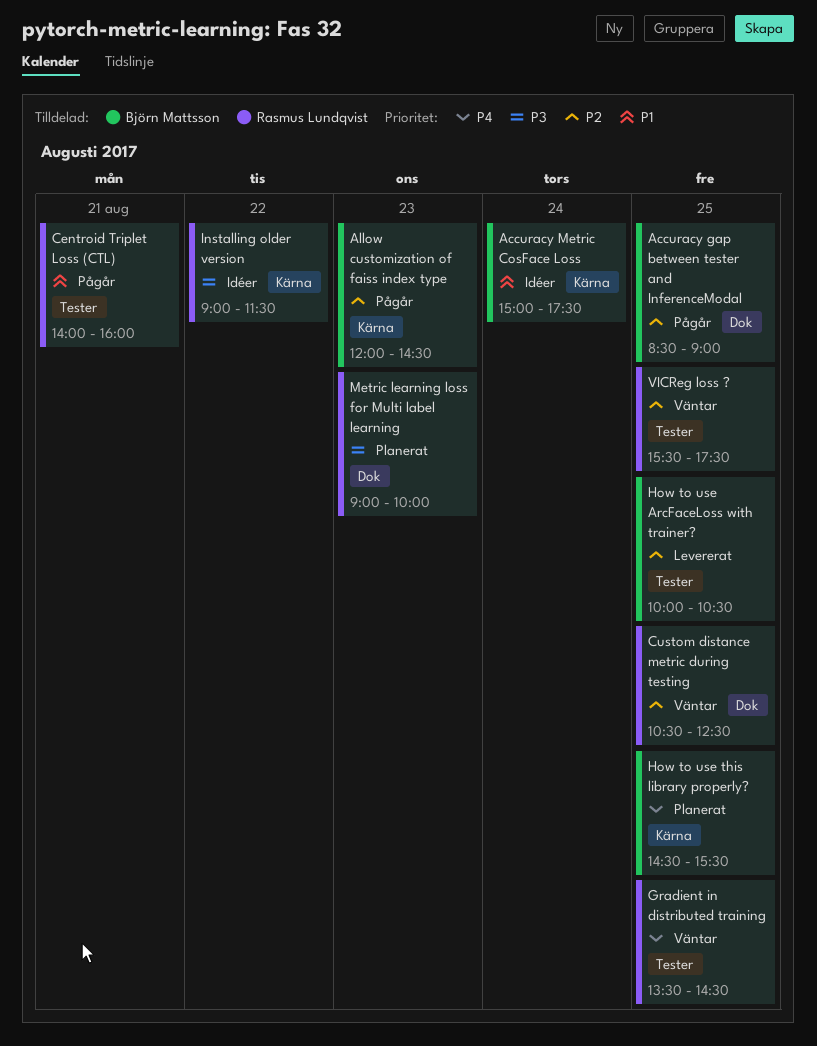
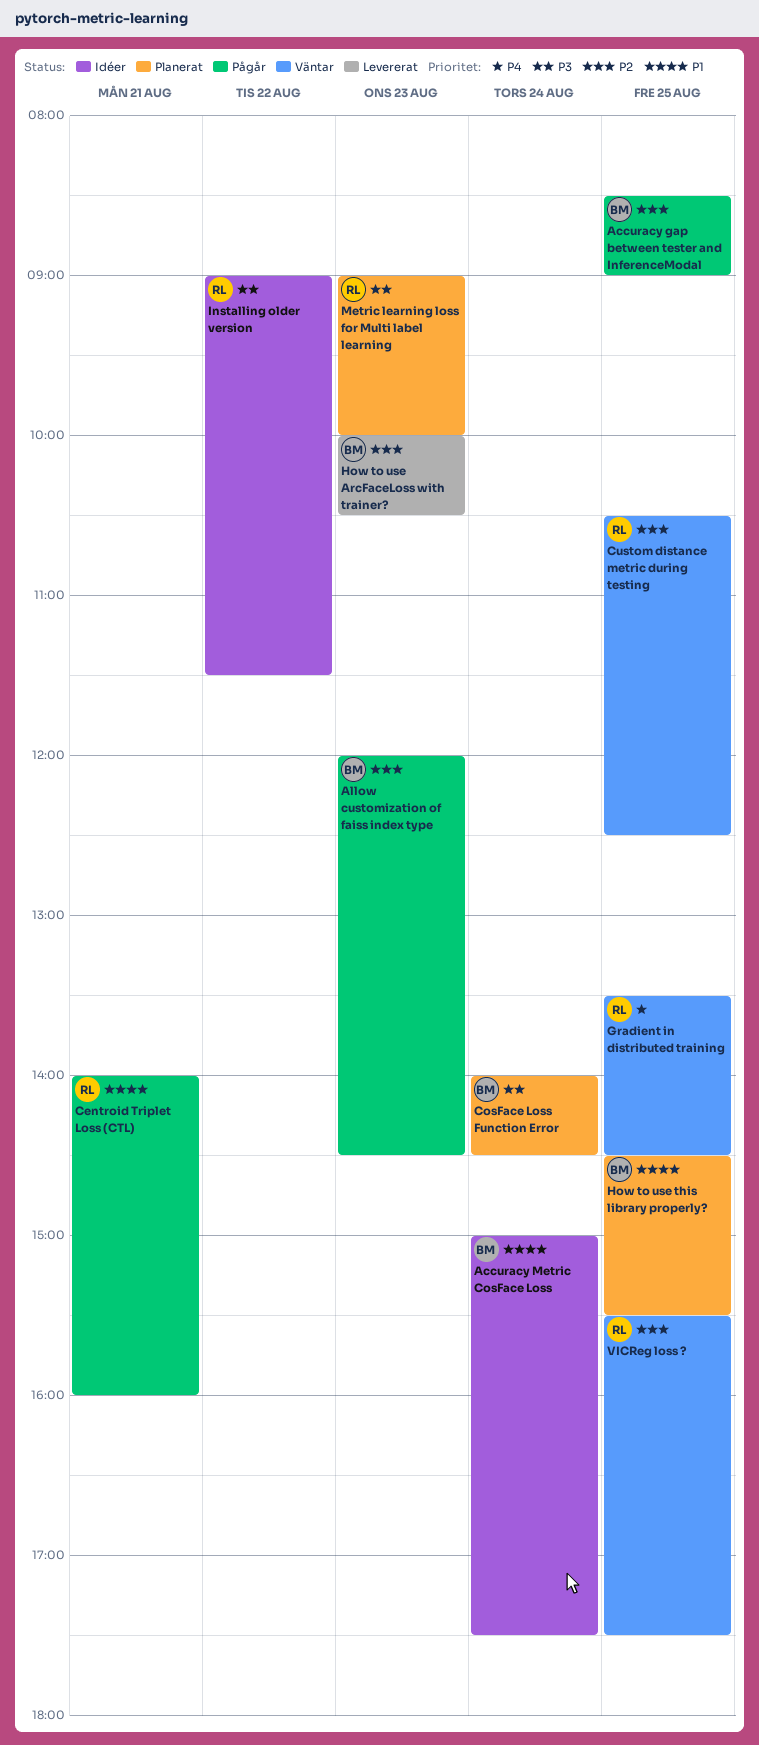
CosFace Loss Function Error: none -> present
How to use ArcFaceLoss with trainer?, day: Aug 25 -> Aug 23
How to use this library properly?, priority: P4 -> P1

